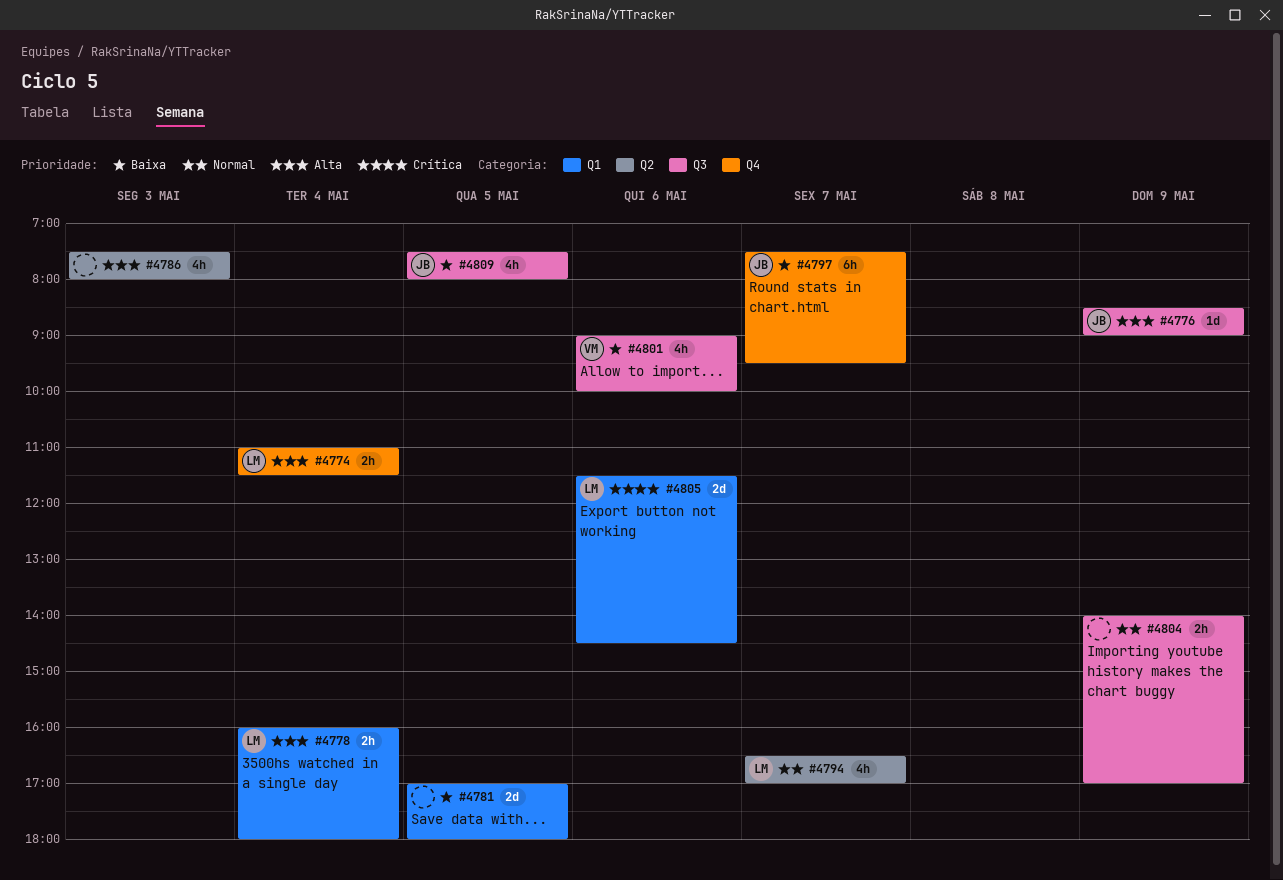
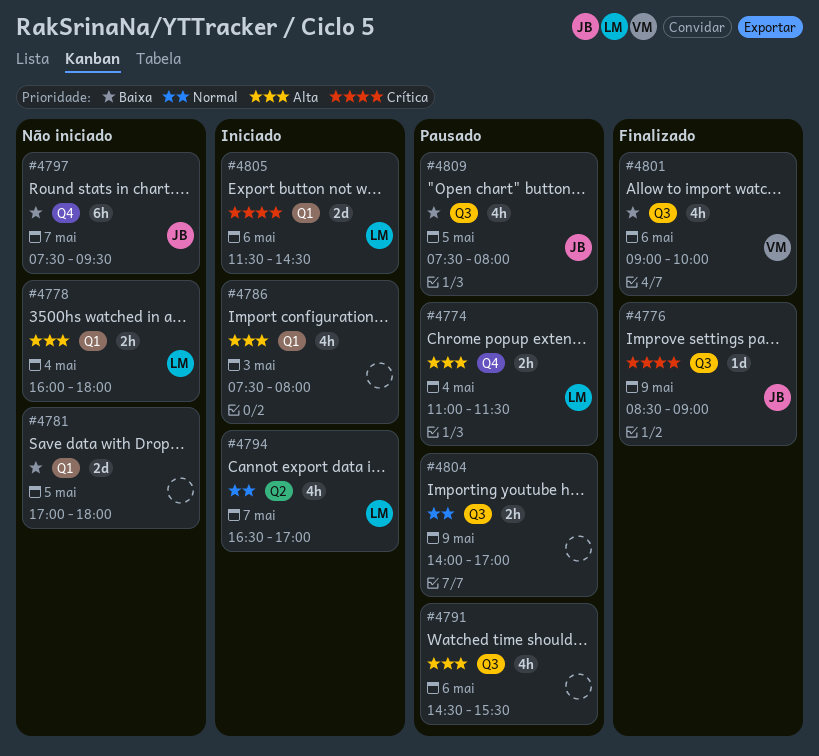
#4776, priority: Alta -> Crítica
#4786, label: Q2 -> Q1
#4791: none -> present

